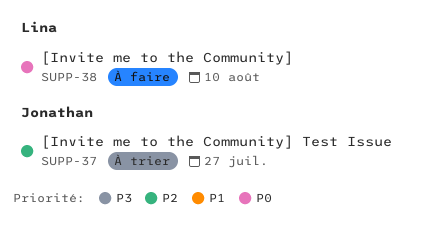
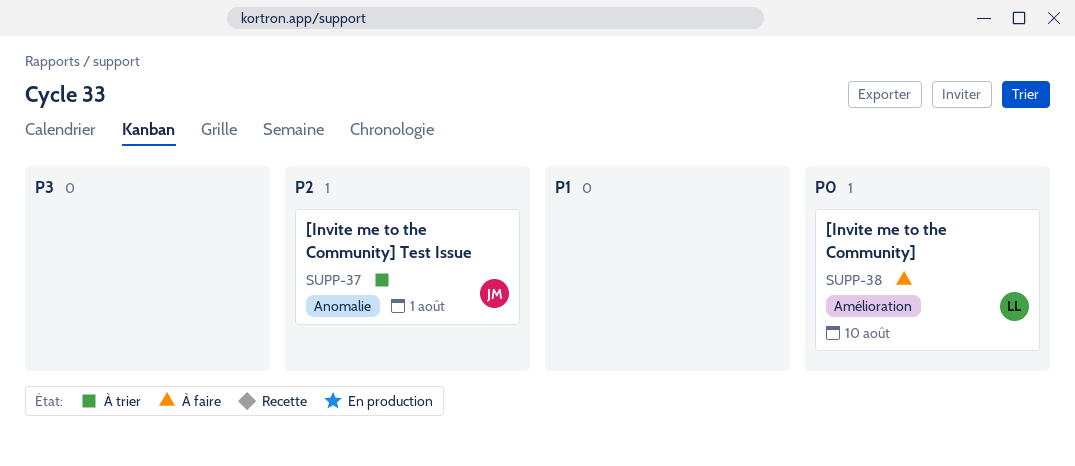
SUPP-37, due: Jul 27 -> Aug 1

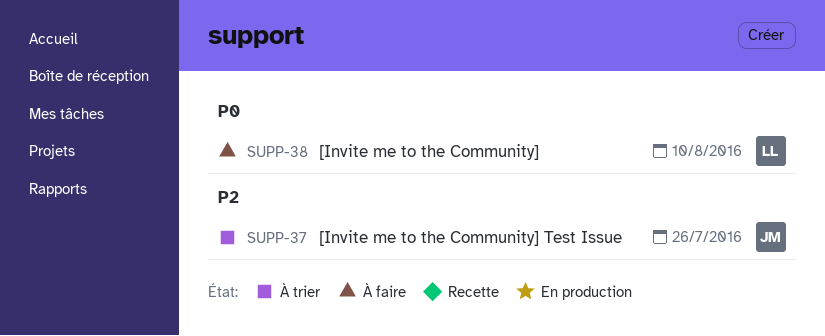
SUPP-37, due: Aug 1 -> Jul 26

